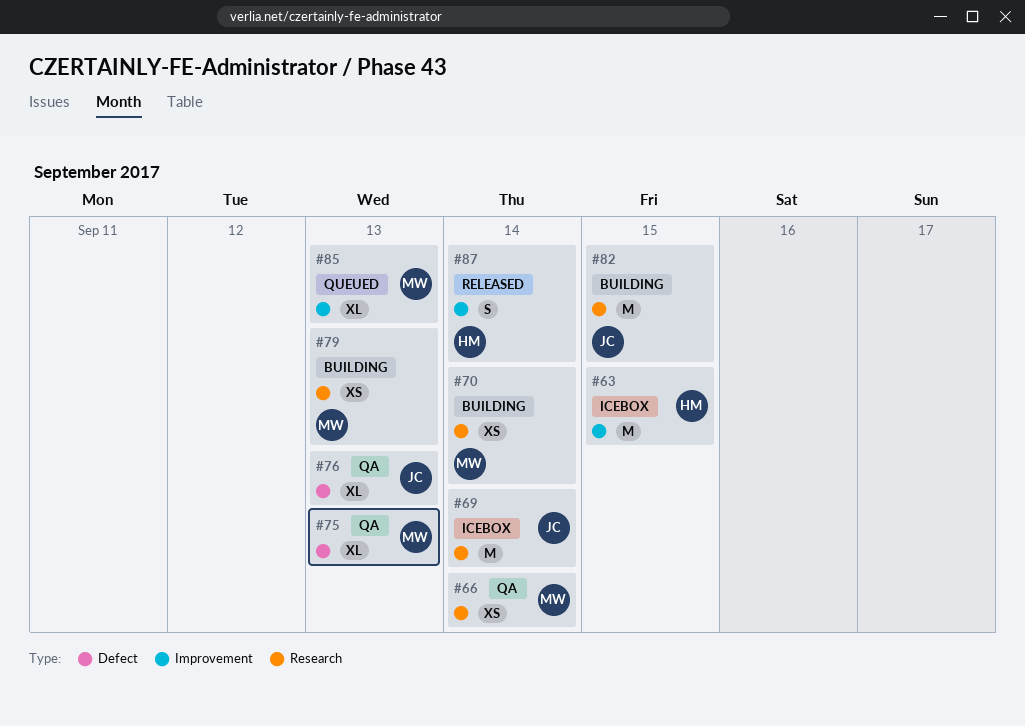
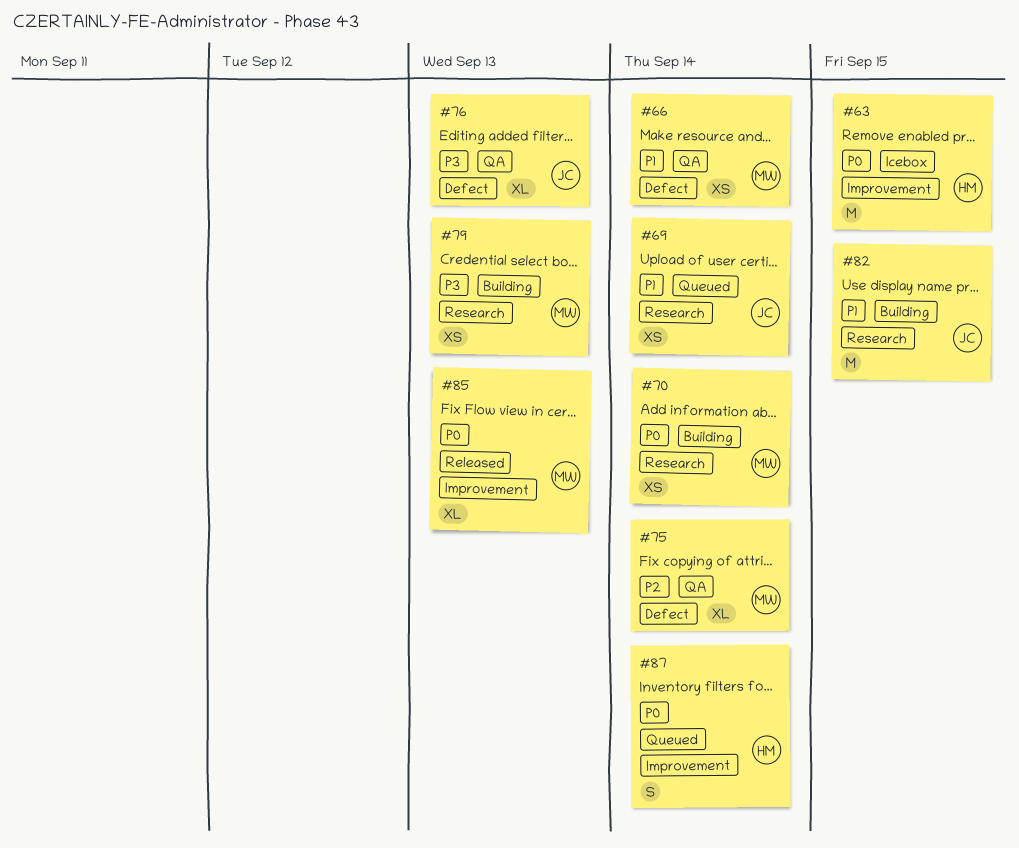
#66, label: Research -> Defect
#69, status: Icebox -> Queued
#69, estimate: M -> XS
#75, due: Sep 13 -> Sep 14
#85, status: Queued -> Released
#87, status: Released -> Queued

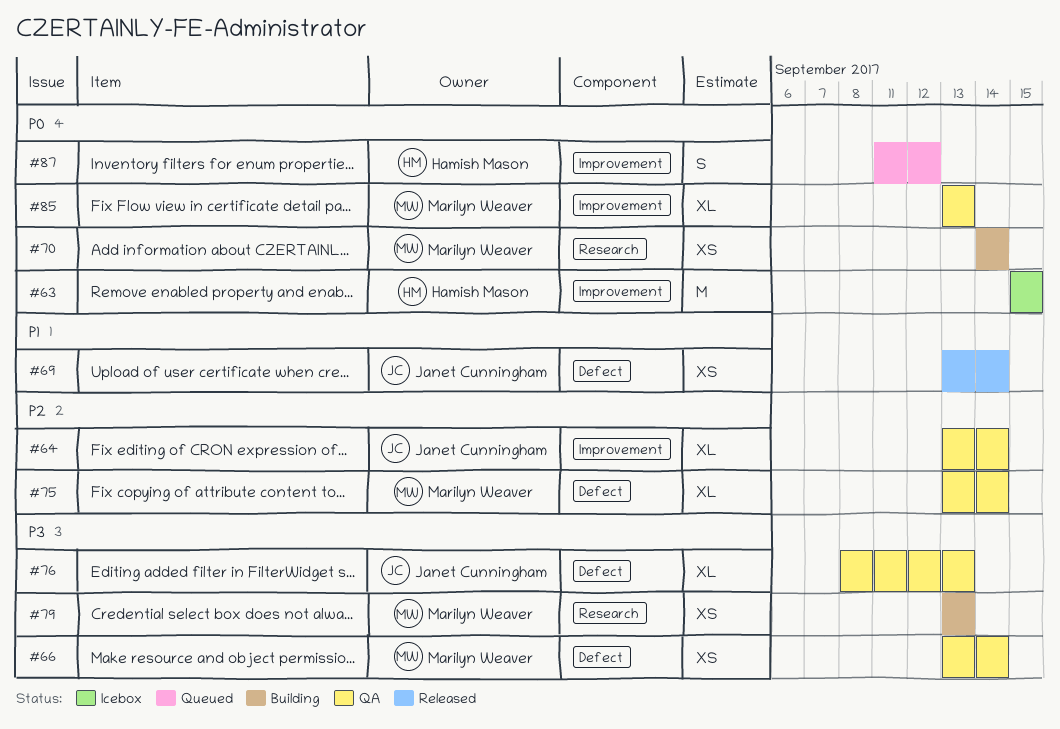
#64: none -> present
#66, priority: P1 -> P3
#69, status: Queued -> Released
#69, label: Research -> Defect
#82: present -> none
#85, status: Released -> QA
#87, due: Sep 14 -> Sep 12

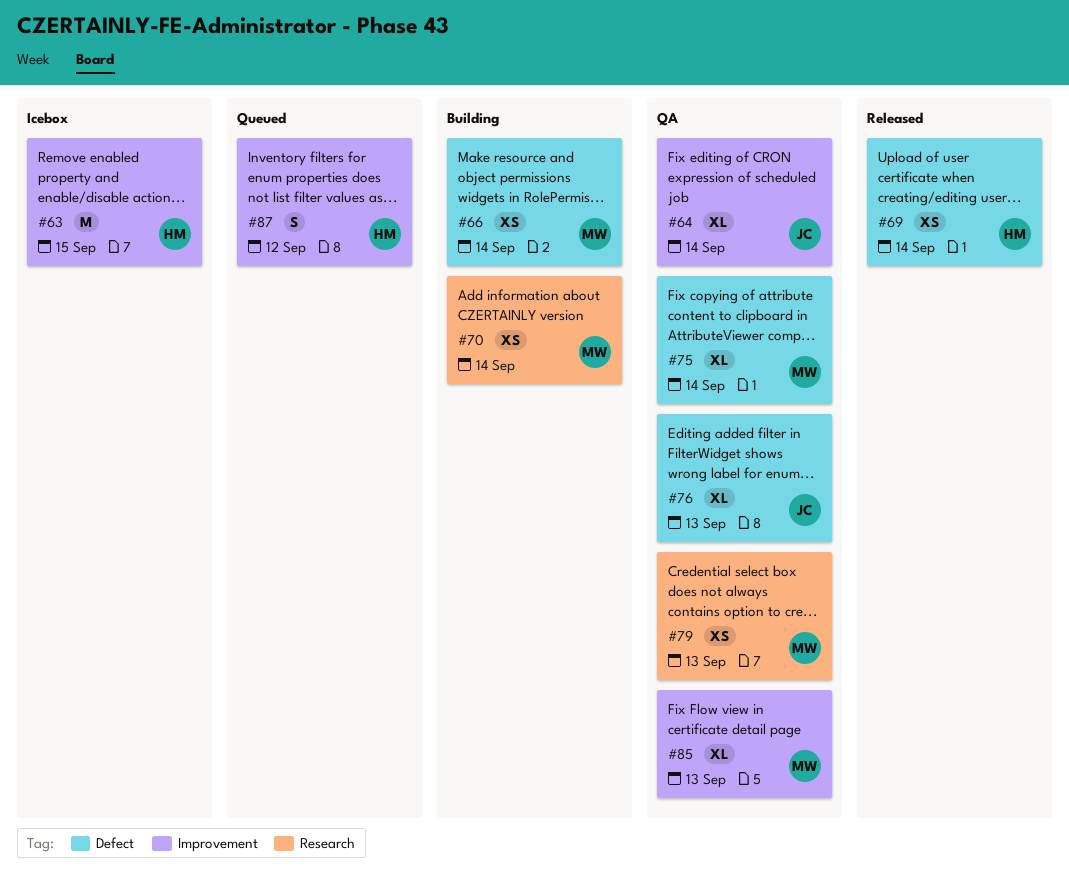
#66, status: QA -> Building
#69, owner: Janet Cunningham -> Hamish Mason
#79, status: Building -> QA

